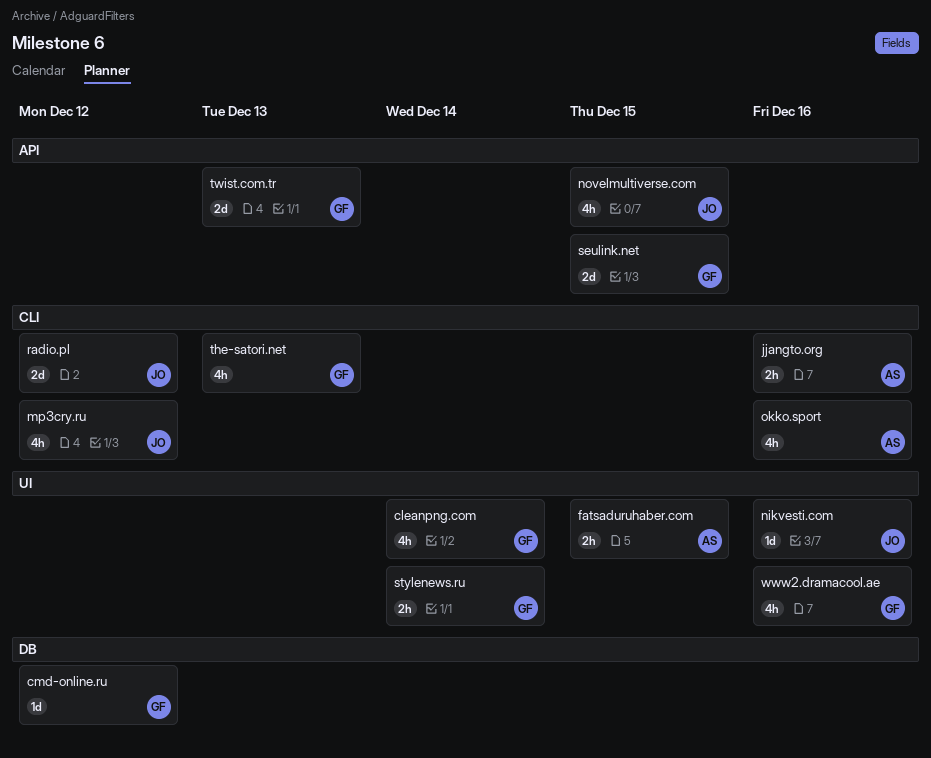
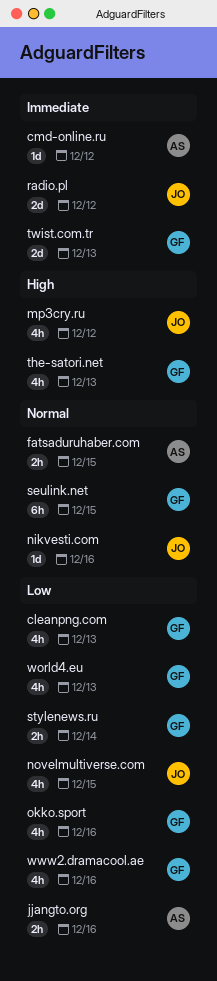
cleanpng.com, due: Dec 14 -> Dec 13
cmd-online.ru, owner: GF -> AS
okko.sport, owner: AS -> GF
seulink.net, estimate: 2d -> 6h
world4.eu: none -> present

